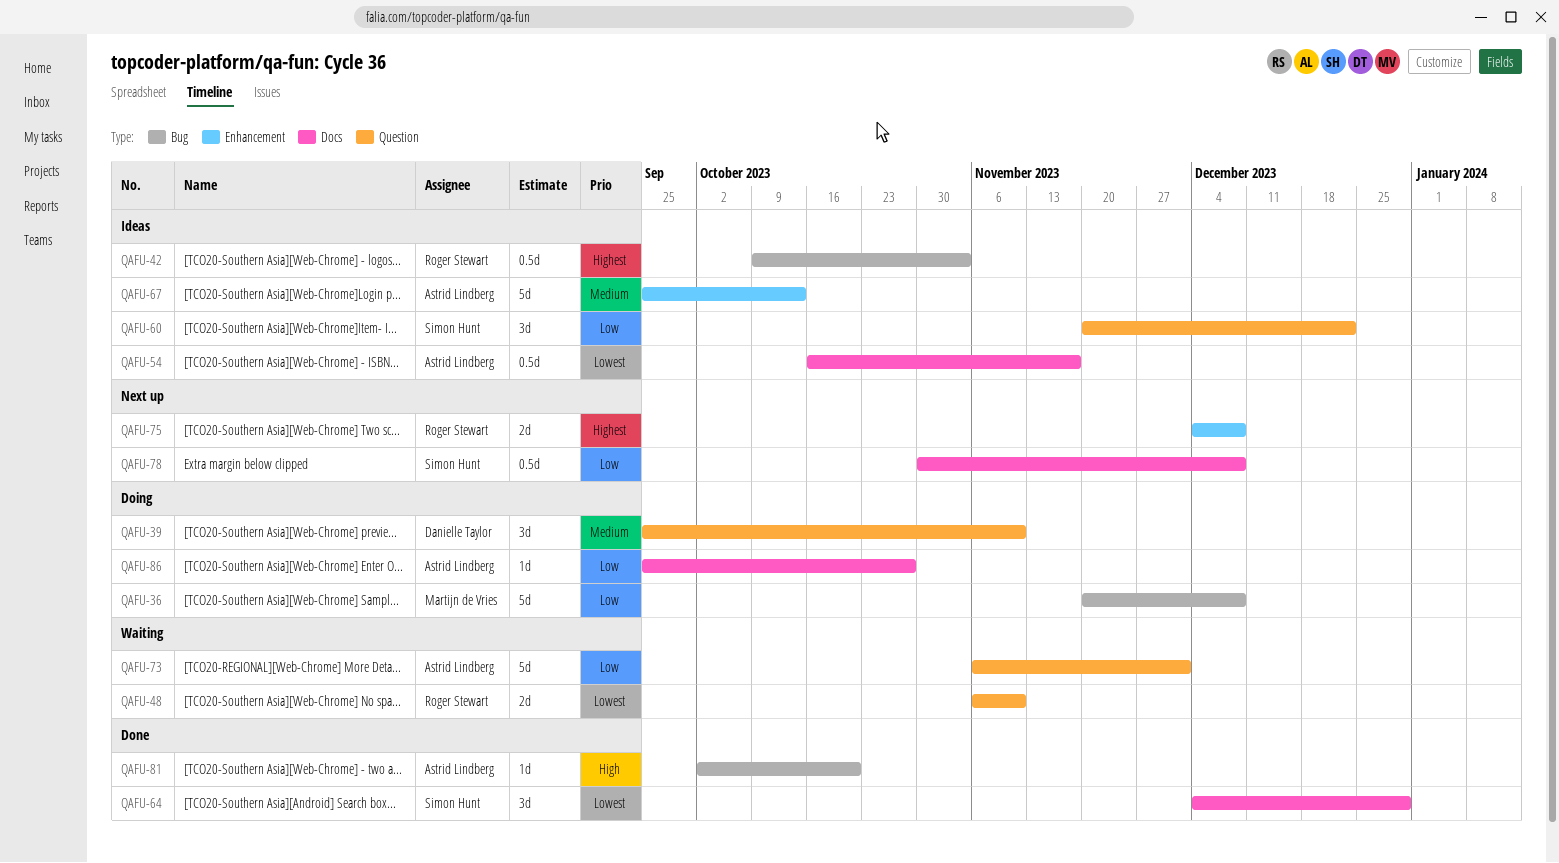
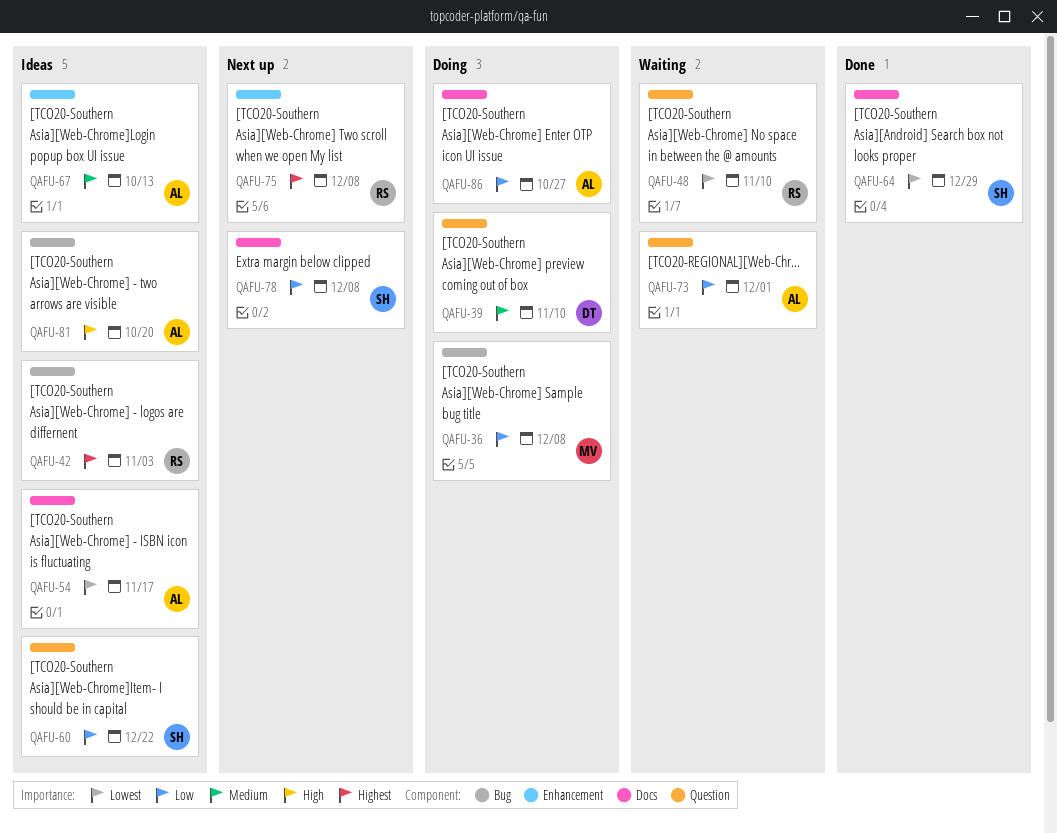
QAFU-81, status: Done -> Ideas

